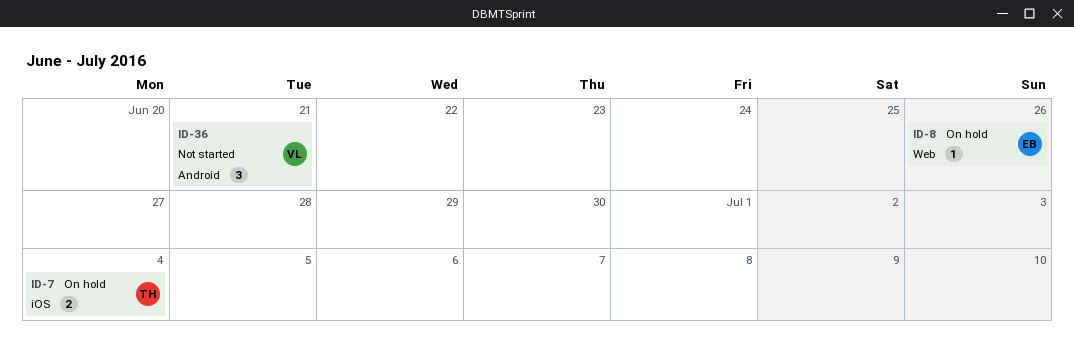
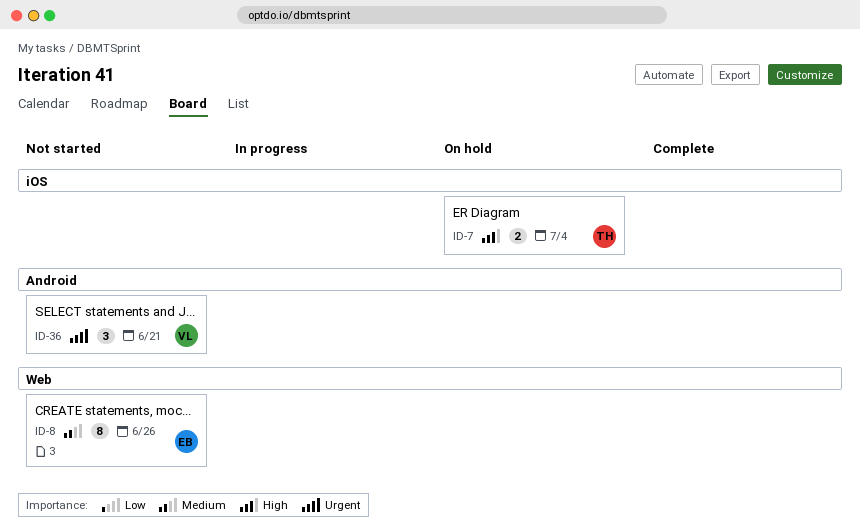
ID-8, status: On hold -> Not started
ID-8, estimate: 1 -> 8

